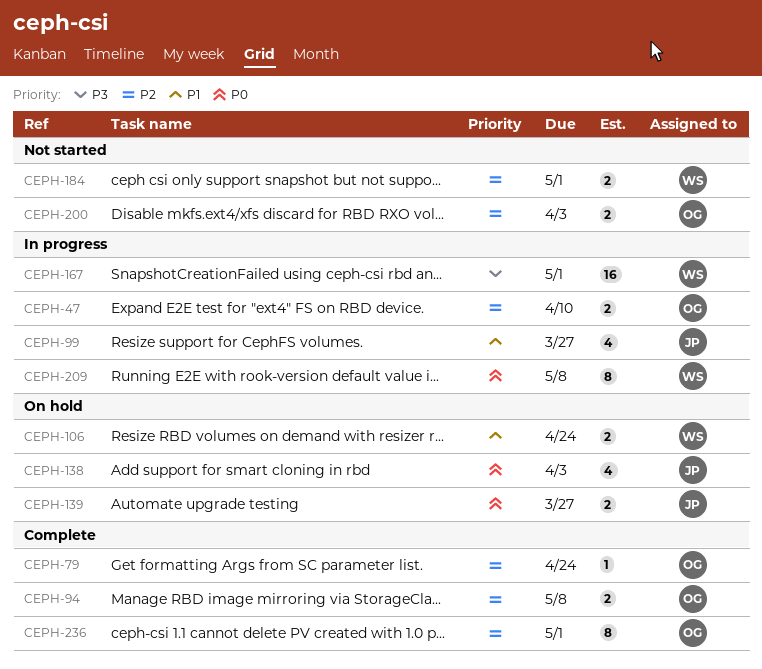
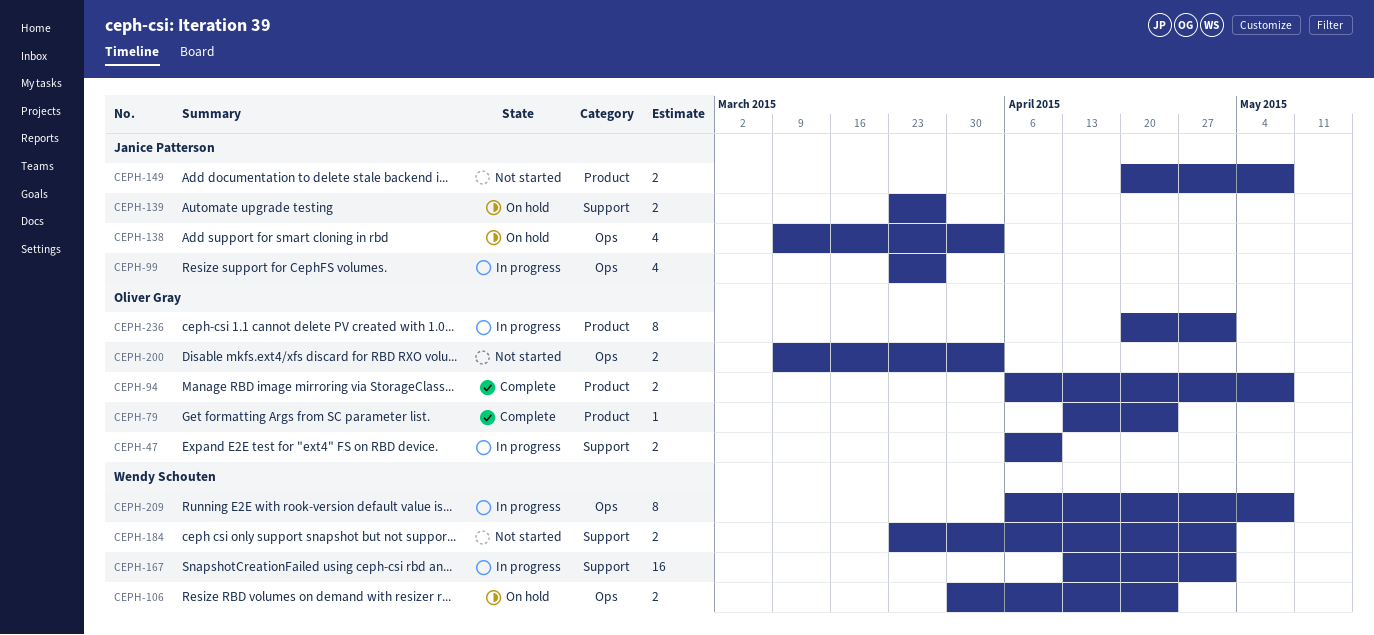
CEPH-149: none -> present
CEPH-236, status: Complete -> In progress

